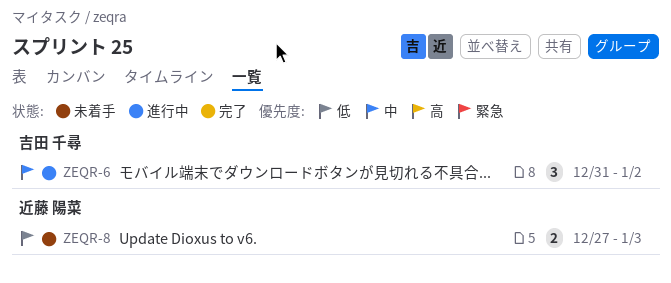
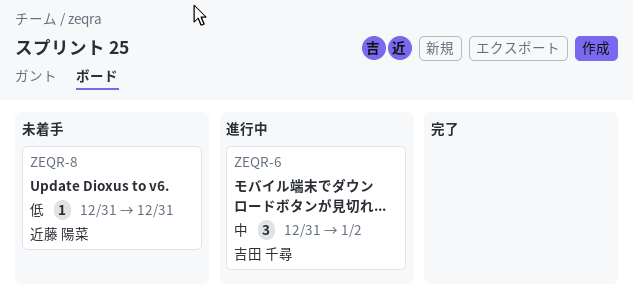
ZEQR-8, estimate: 2 -> 1
ZEQR-8, start: Dec 27 -> Dec 31
ZEQR-8, due: Jan 3 -> Dec 31

